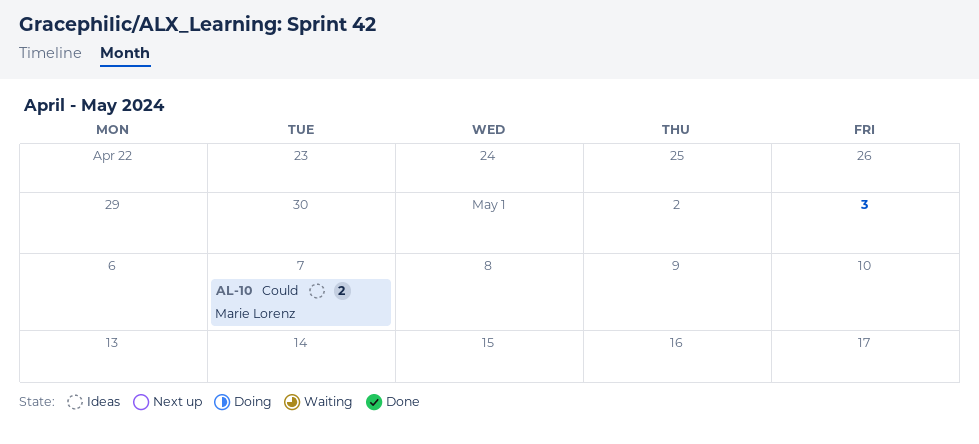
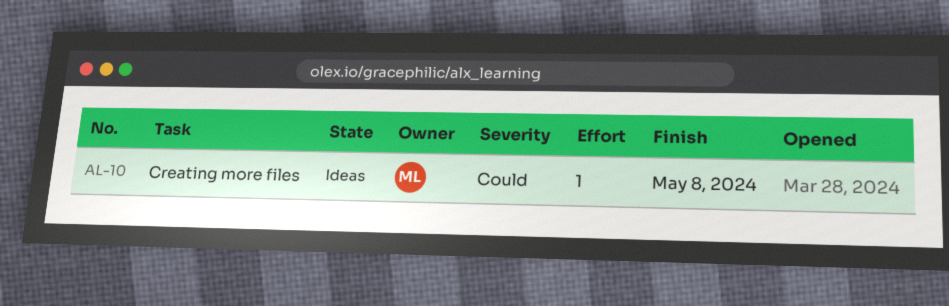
AL-10, estimate: 2 -> 1
AL-10, due: May 7 -> May 8

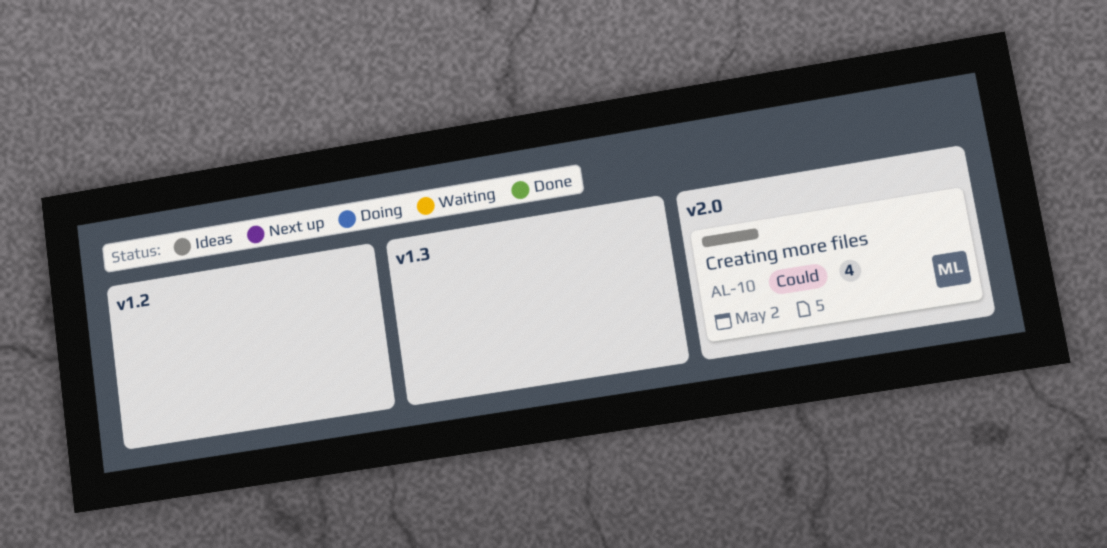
AL-10, estimate: 1 -> 4
AL-10, due: May 8 -> May 2

